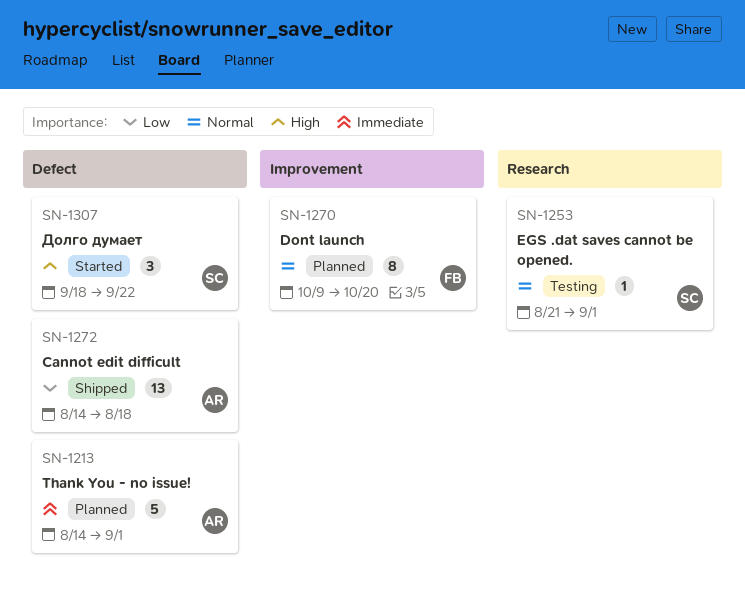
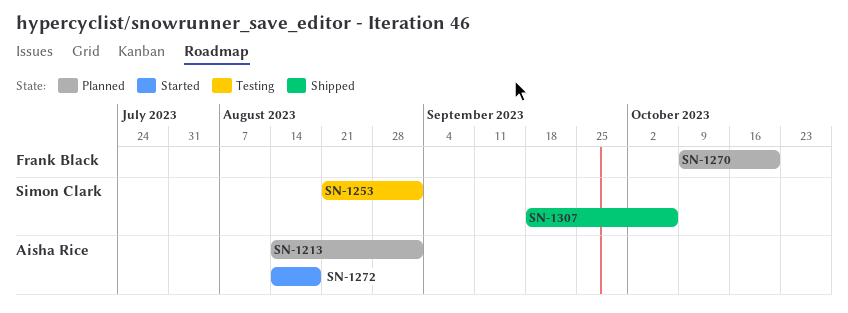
SN-1272, status: Shipped -> Started
SN-1307, status: Started -> Shipped
SN-1307, due: Sep 22 -> Oct 6

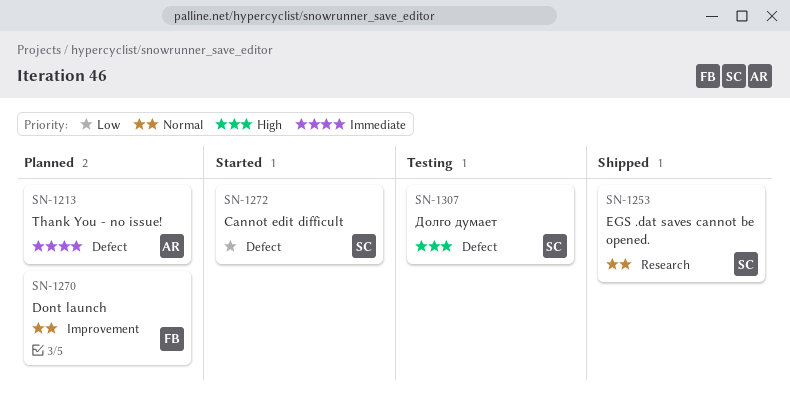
SN-1253, status: Testing -> Shipped
SN-1272, owner: Aisha Rice -> Simon Clark
SN-1307, status: Shipped -> Testing

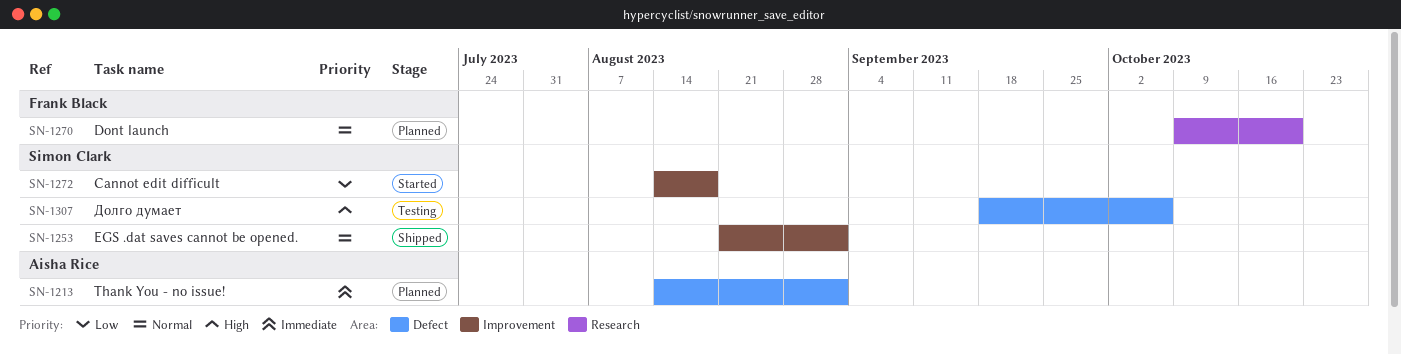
SN-1253, label: Research -> Improvement
SN-1270, label: Improvement -> Research
SN-1272, label: Defect -> Improvement

